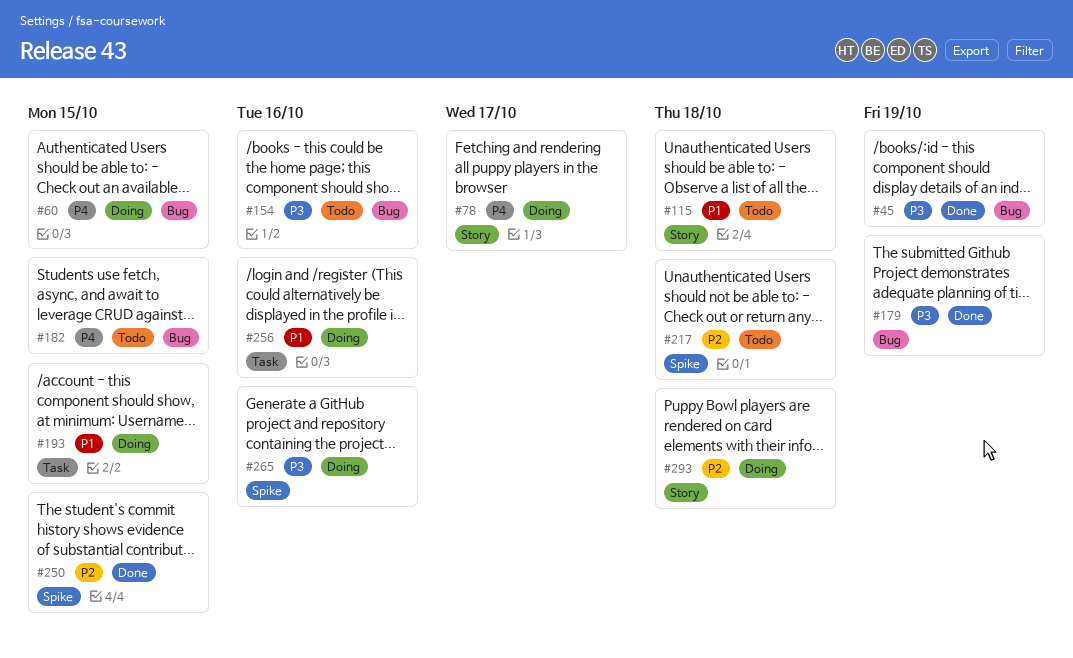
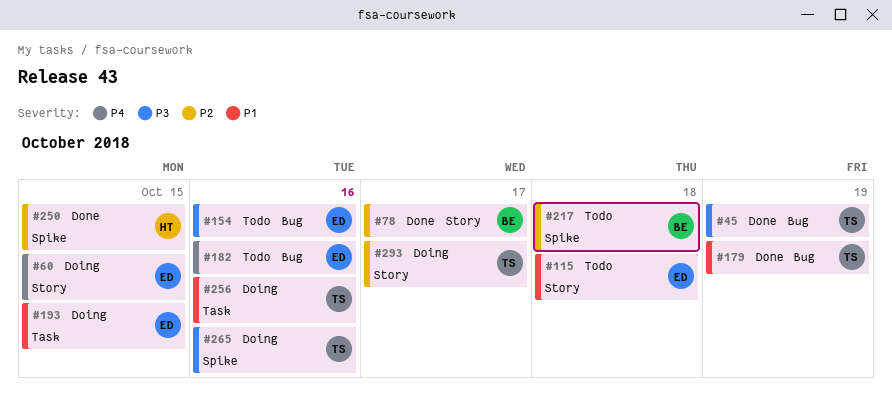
#60, label: Bug -> Story
#78, status: Doing -> Done
#78, priority: P4 -> P2
#179, priority: P3 -> P1
#182, due: Oct 15 -> Oct 16
#293, due: Oct 18 -> Oct 17

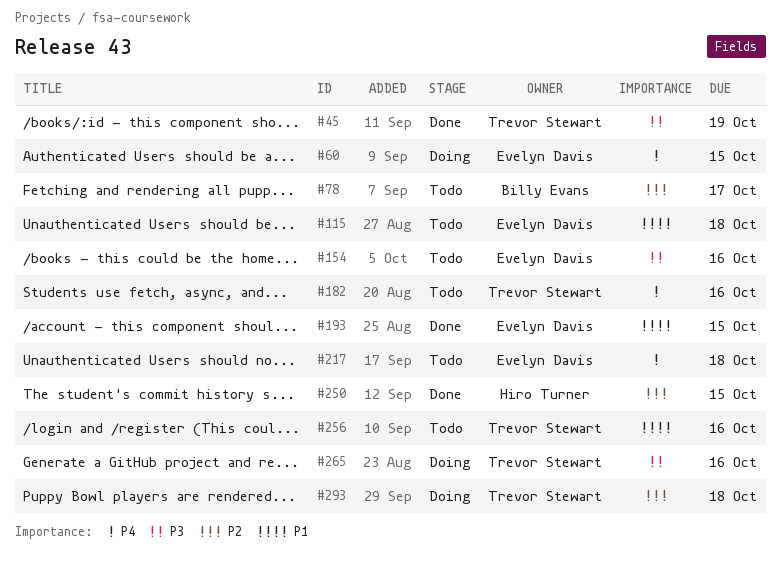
#78, status: Done -> Todo
#179: present -> none
#182, owner: Evelyn Davis -> Trevor Stewart
#193, status: Doing -> Done
#217, owner: Billy Evans -> Evelyn Davis
#217, priority: P2 -> P4
#256, status: Doing -> Todo
#293, due: Oct 17 -> Oct 18

